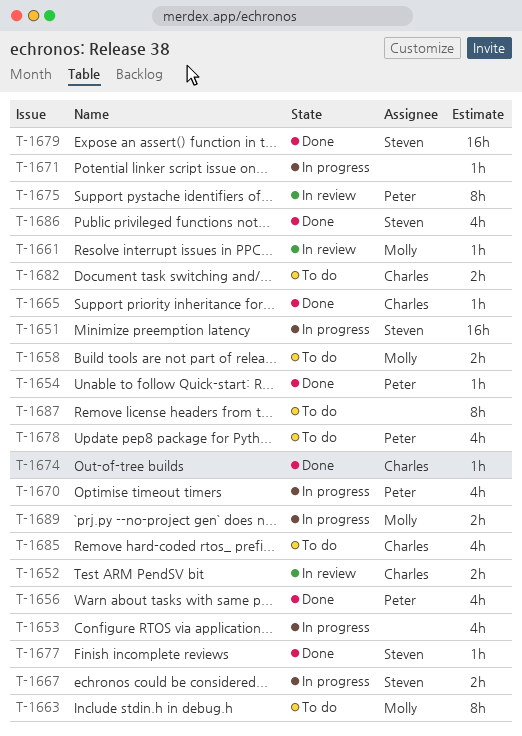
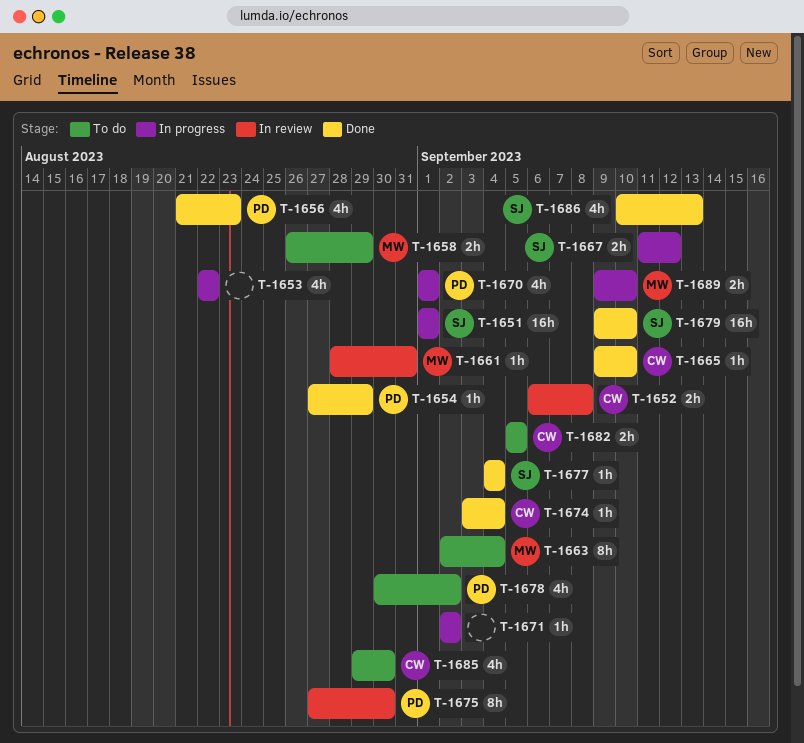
T-1687: present -> none

